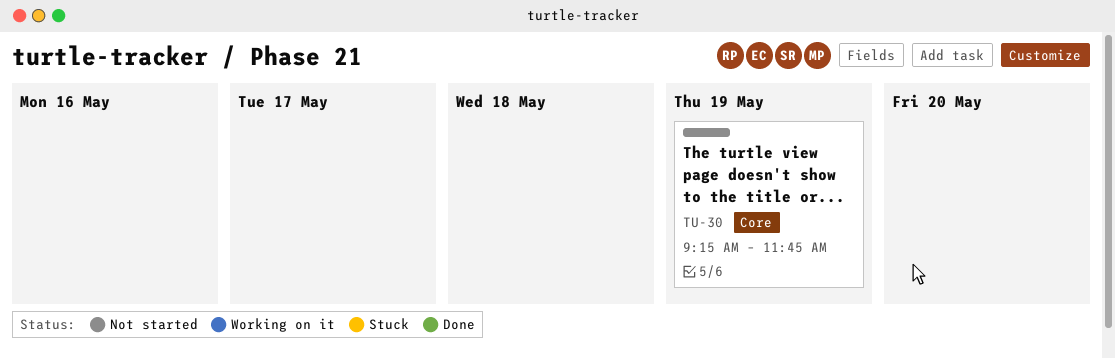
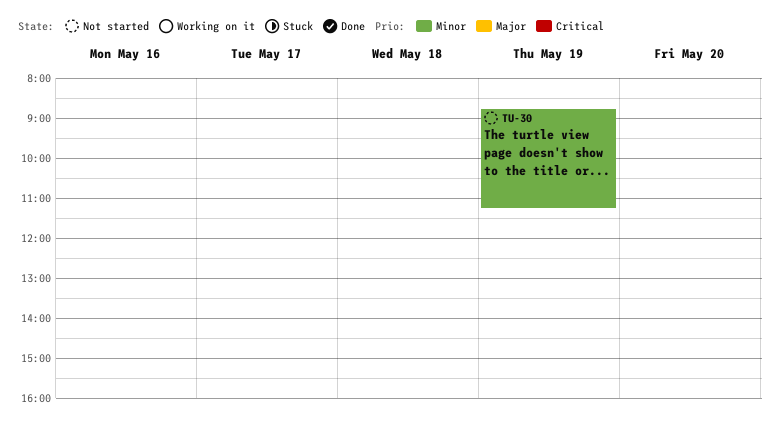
TU-30, begins: 09:15 -> 08:45
TU-30, ends: 11:45 -> 11:15

